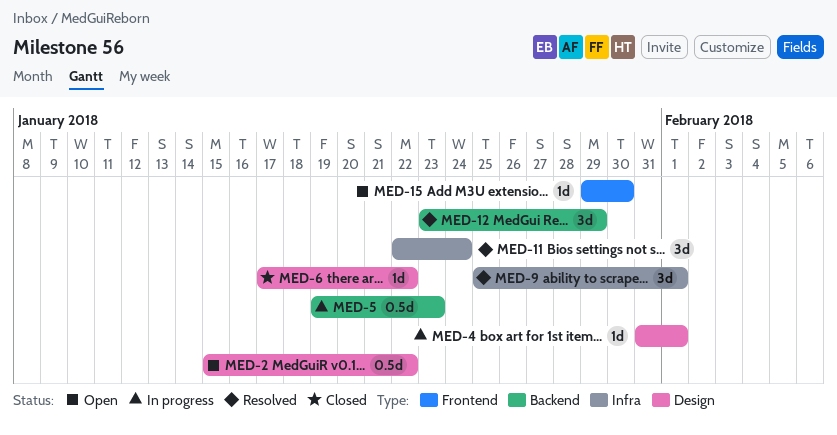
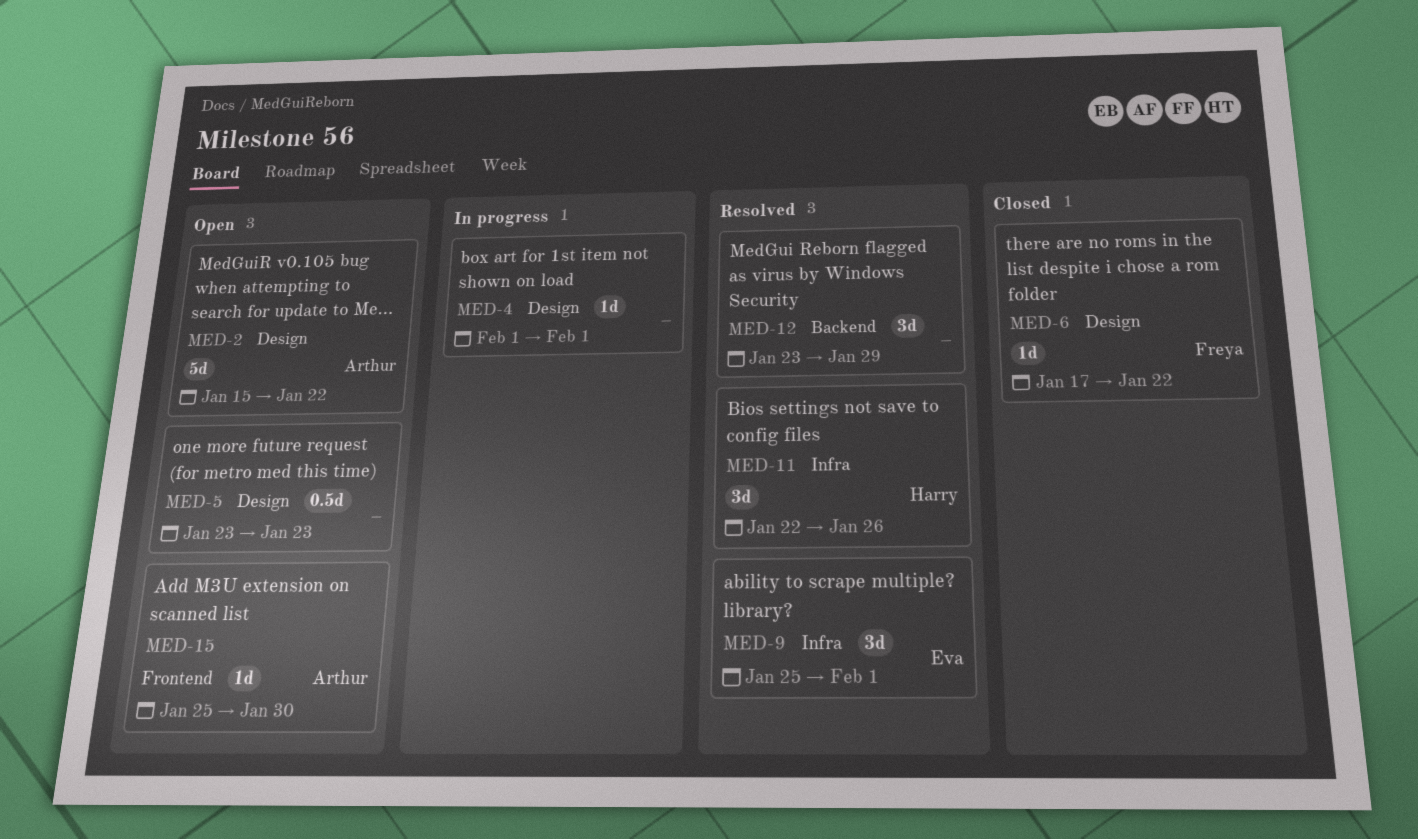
MED-2, estimate: 0.5d -> 5d
MED-4, start: Jan 31 -> Feb 1
MED-5, status: In progress -> Open
MED-5, label: Backend -> Design
MED-5, start: Jan 19 -> Jan 23
MED-11, due: Jan 24 -> Jan 26
MED-15, start: Jan 29 -> Jan 25

